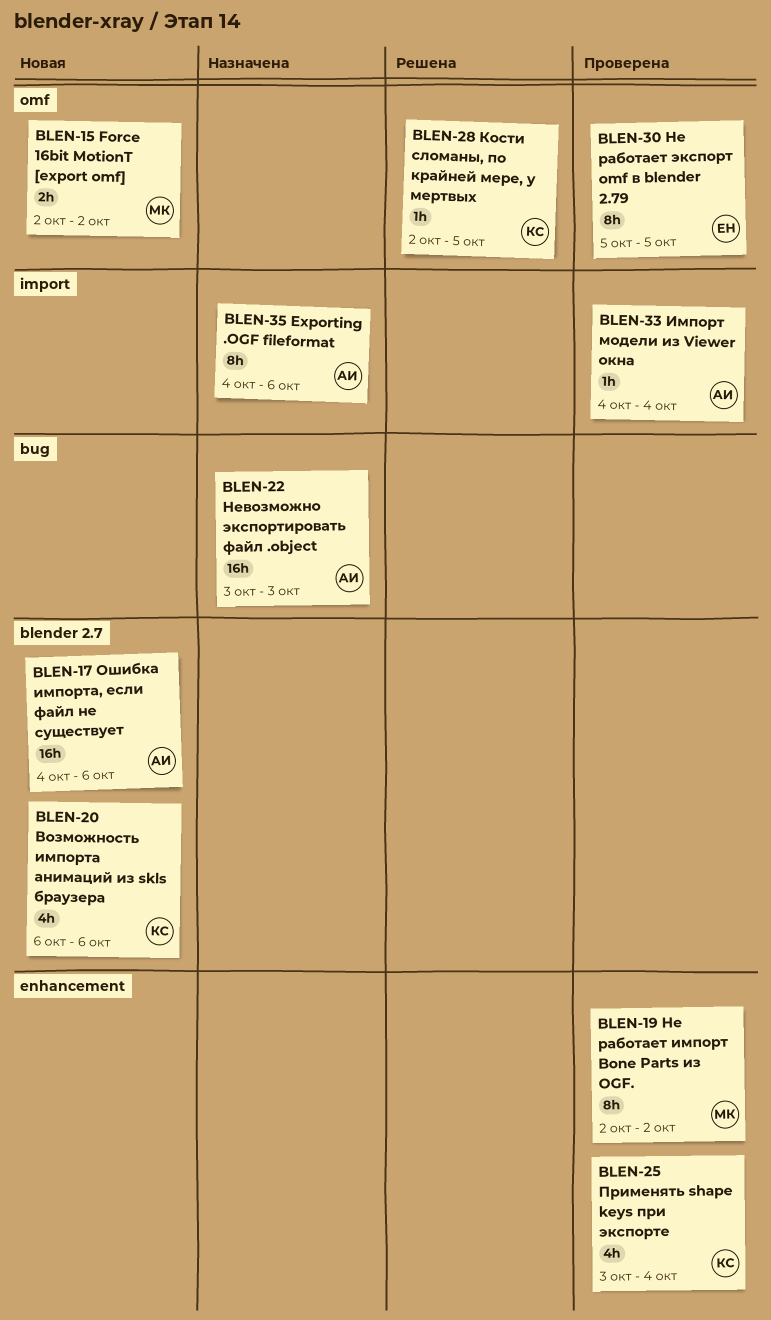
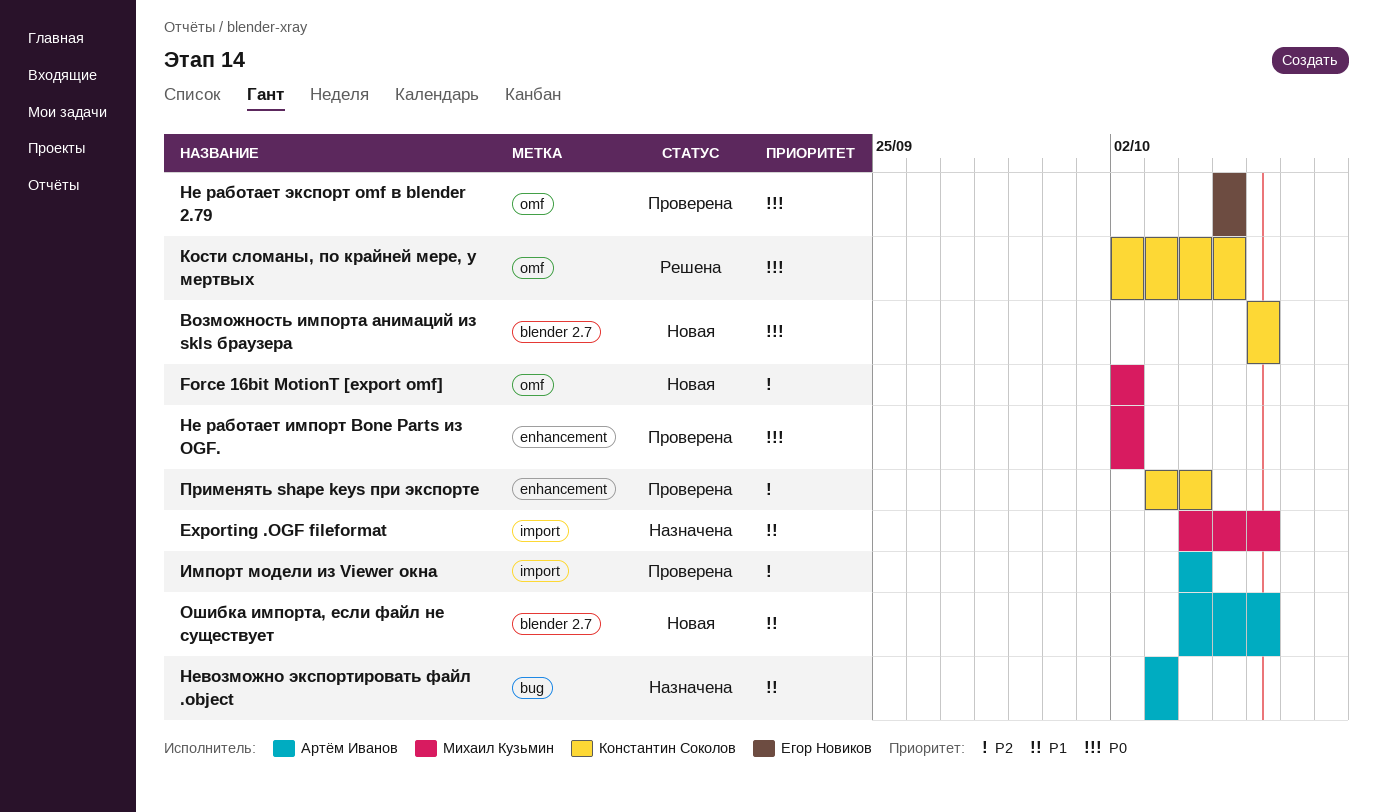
Exporting .OGF fileformat, owner: Артём Иванов -> Михаил Кузьмин

